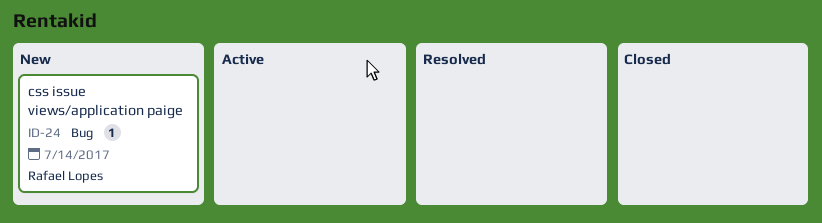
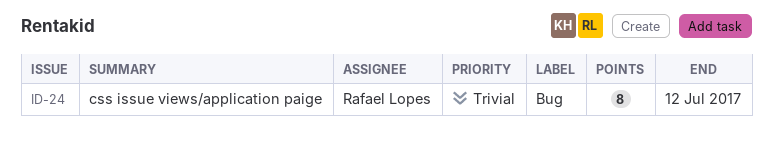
ID-24, estimate: 1 -> 8
ID-24, due: Jul 14 -> Jul 12

